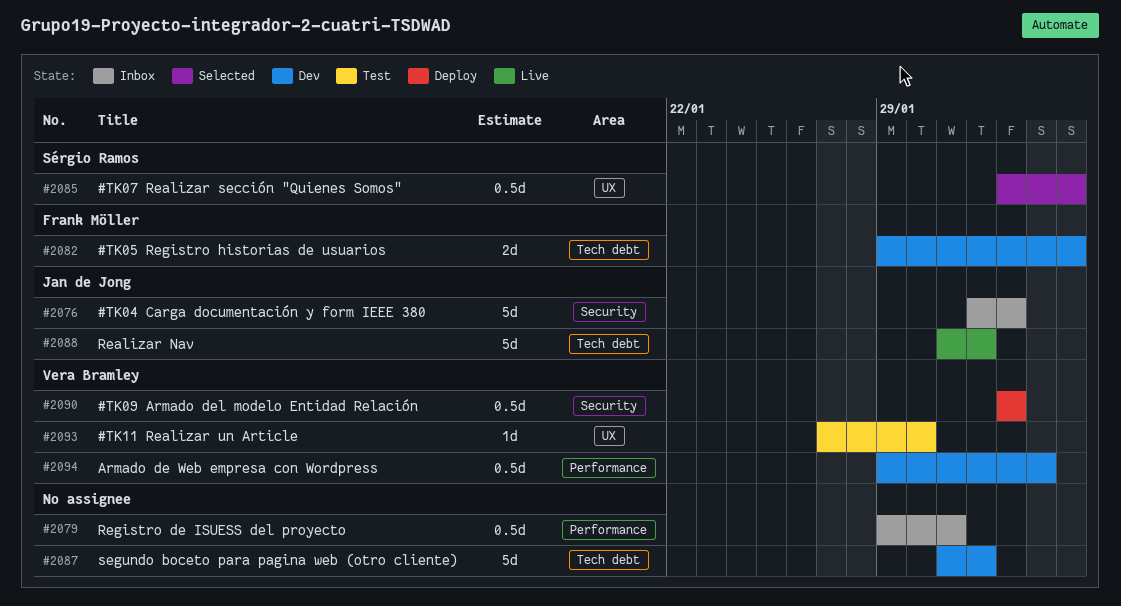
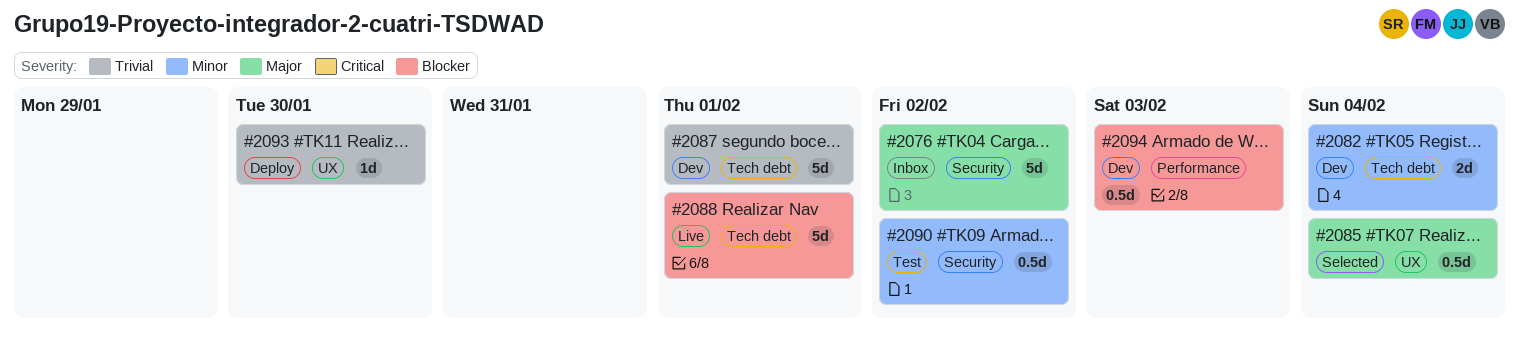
#2079: present -> none
#2090, status: Deploy -> Test
#2093, status: Test -> Deploy

